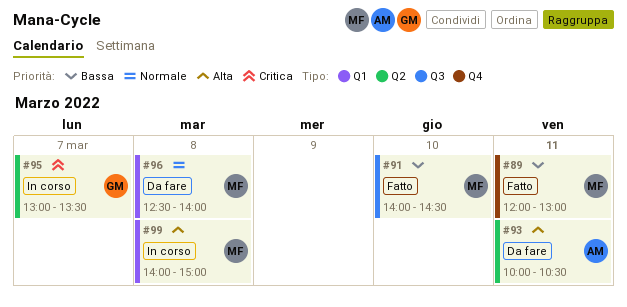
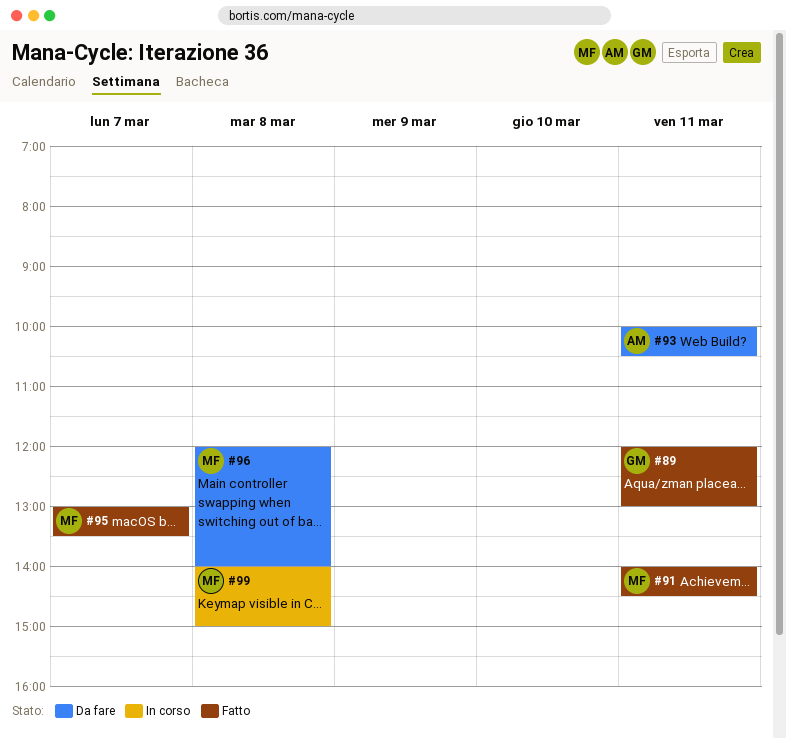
#89, owner: MF -> GM
#91, day: Mar 10 -> Mar 11
#95, status: In corso -> Fatto
#95, owner: GM -> MF
#96, begins: 12:30 -> 12:00

